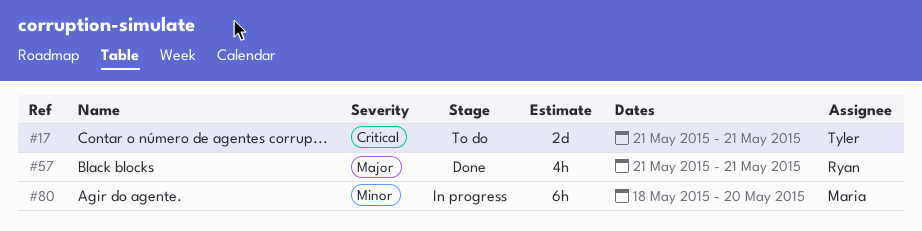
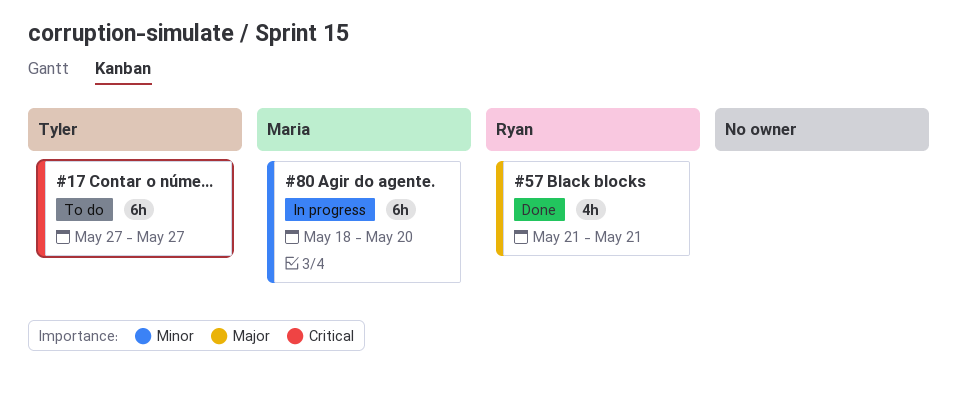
#17, estimate: 2d -> 6h
#17, start: May 21 -> May 27
#17, due: May 21 -> May 27

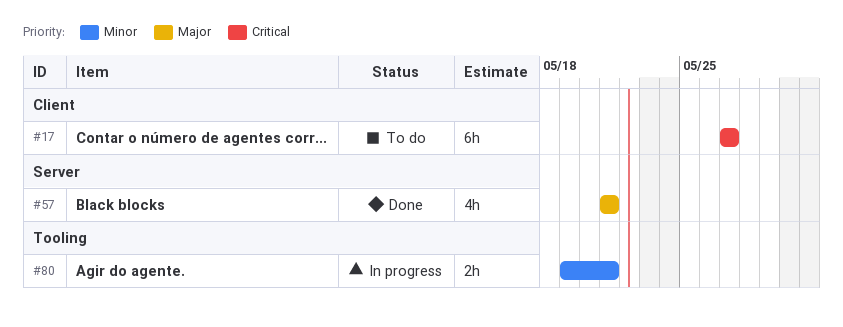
#80, estimate: 6h -> 2h
#80, start: May 18 -> May 19
#80, due: May 20 -> May 21

